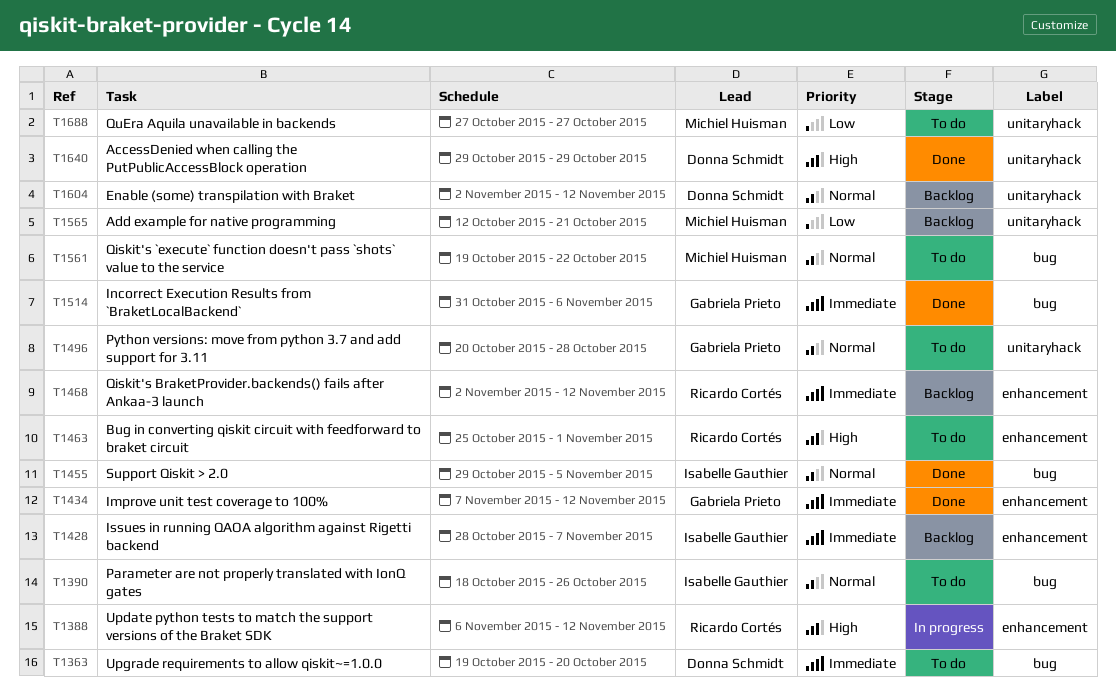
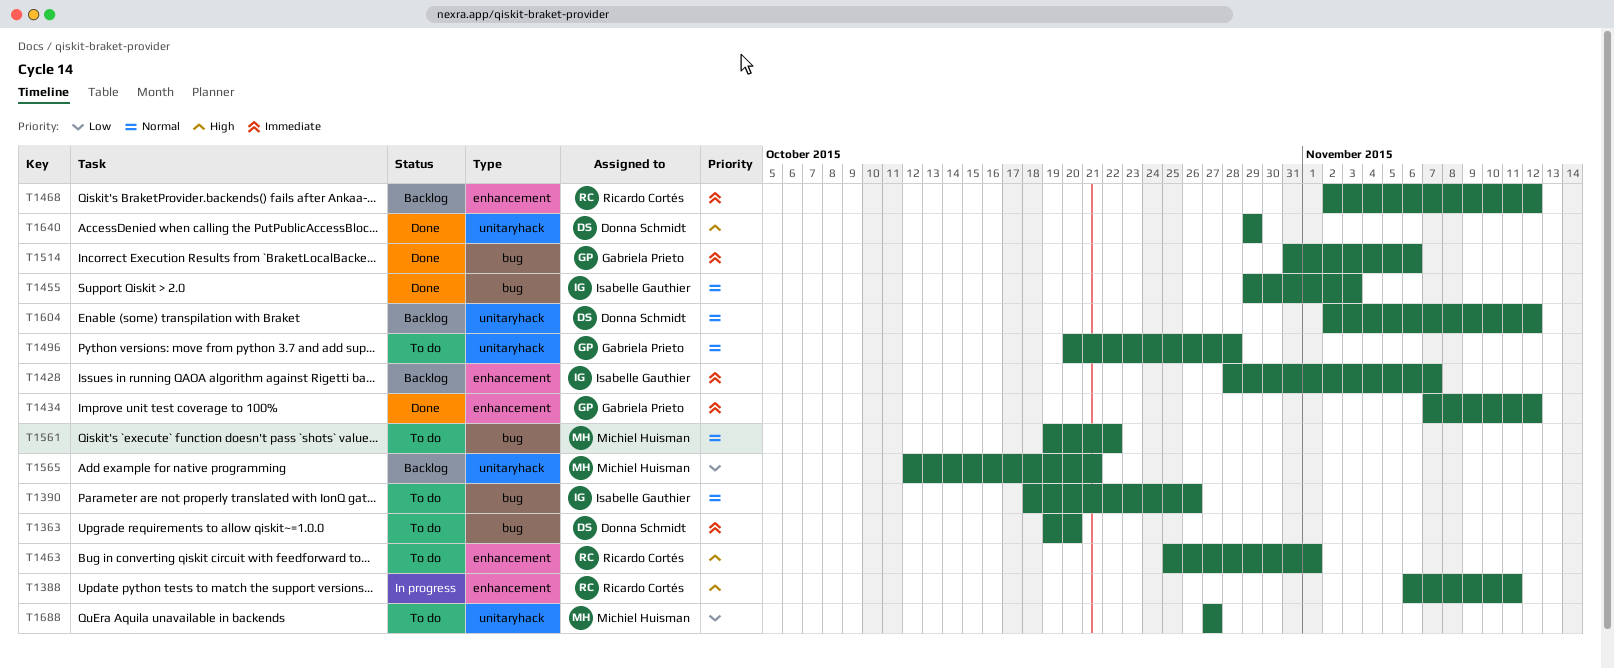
T1388, due: Nov 12 -> Nov 11
T1455, due: Nov 5 -> Nov 3

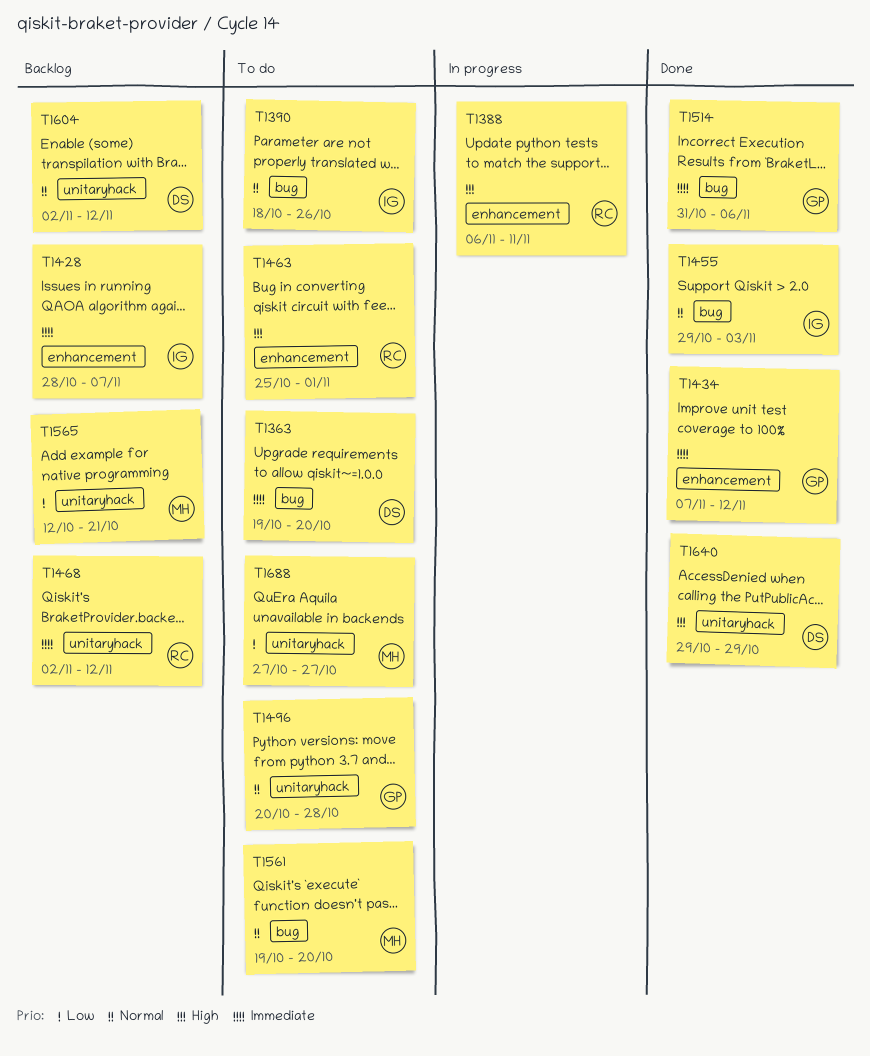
T1468, label: enhancement -> unitaryhack
T1561, due: Oct 22 -> Oct 20

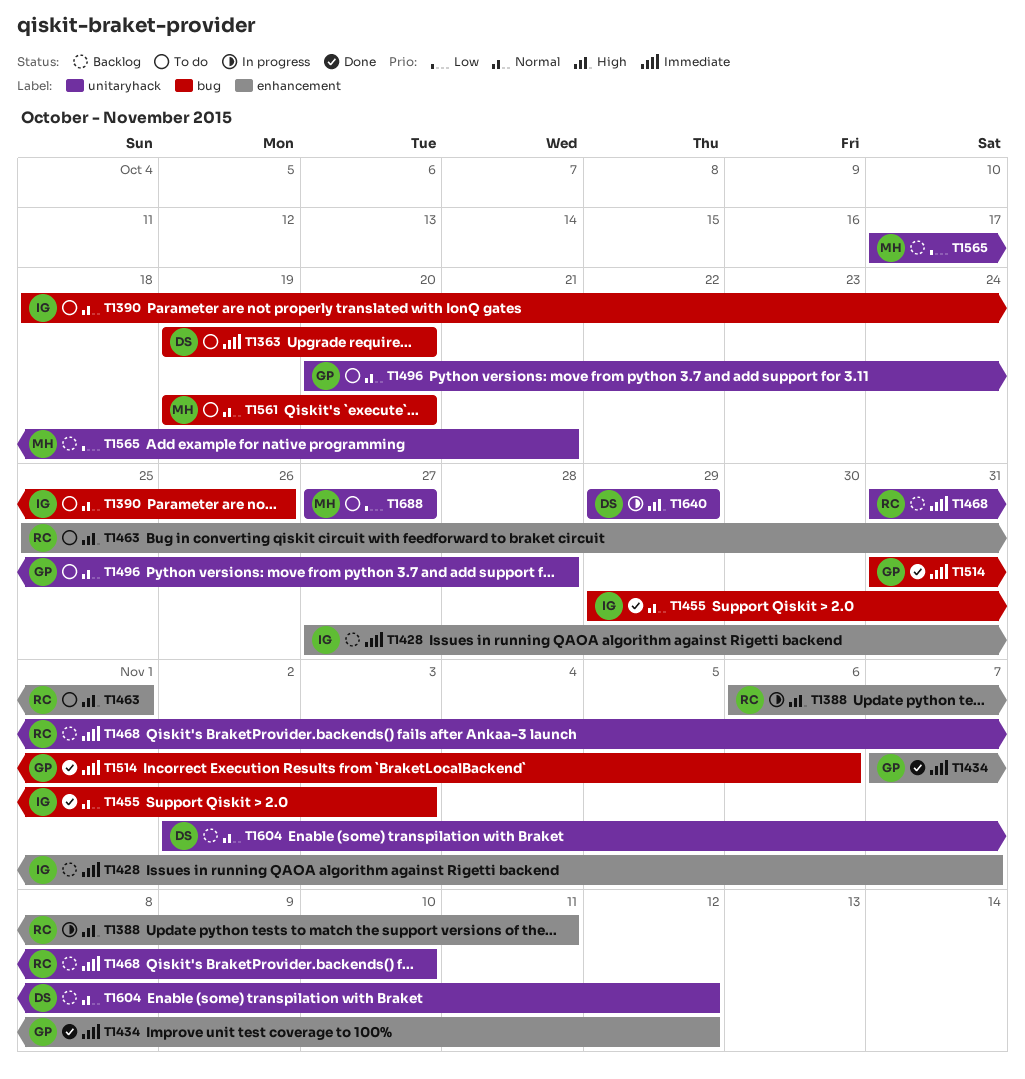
T1428, start: Oct 28 -> Oct 27
T1468, start: Nov 2 -> Oct 31
T1468, due: Nov 12 -> Nov 10
T1565, start: Oct 12 -> Oct 17
T1640, status: Done -> In progress

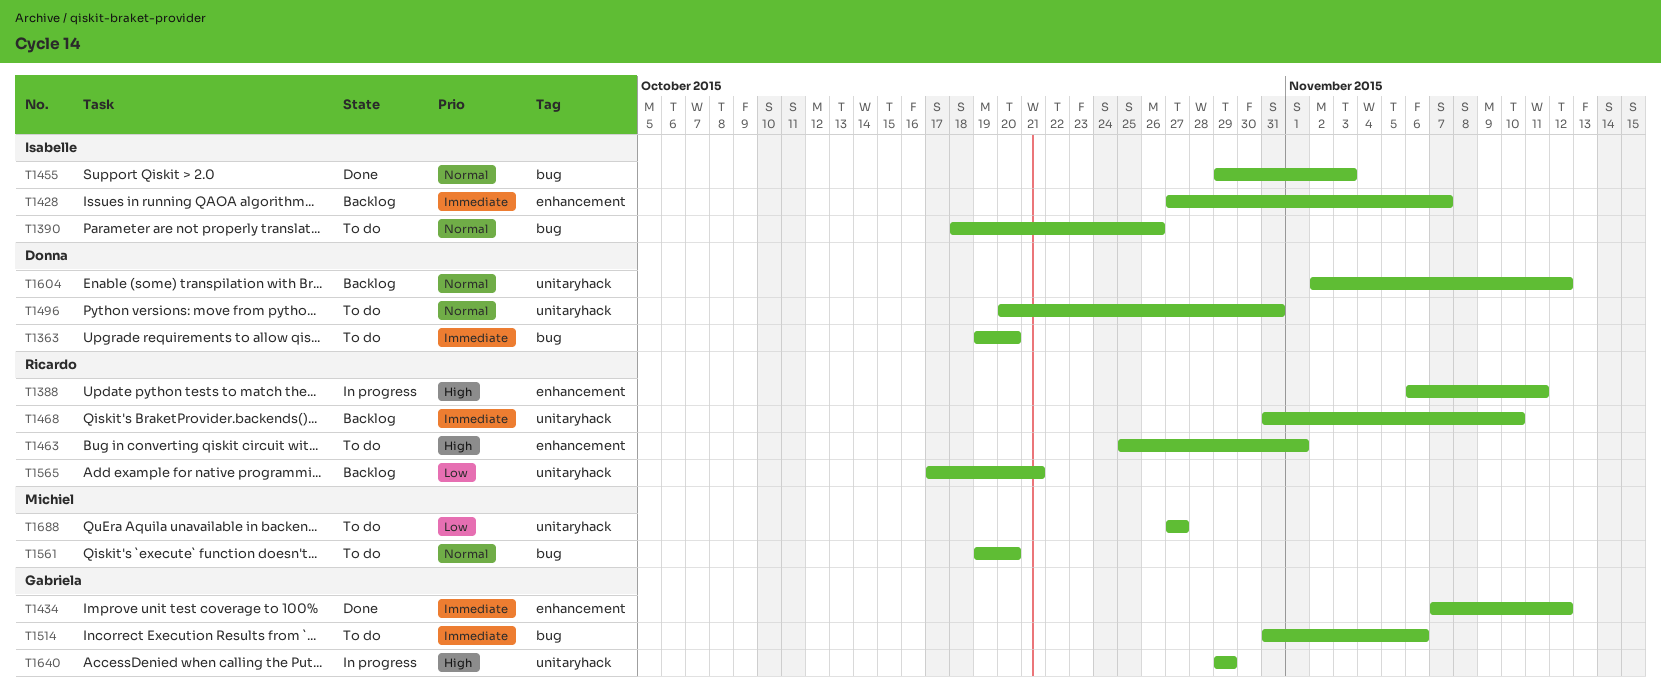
T1496, owner: Gabriela -> Donna
T1496, due: Oct 28 -> Oct 31
T1514, status: Done -> To do
T1565, owner: Michiel -> Ricardo
T1640, owner: Donna -> Gabriela

